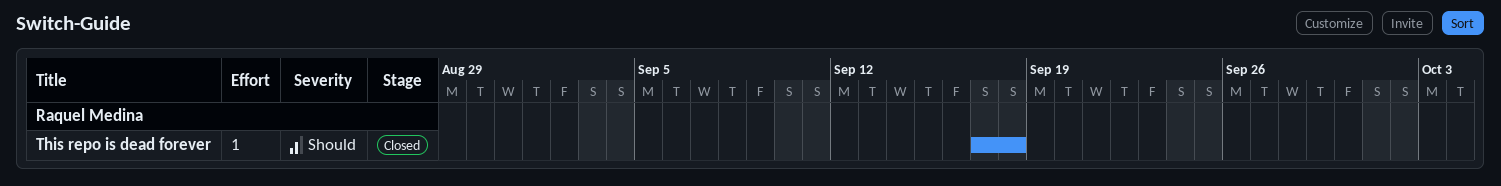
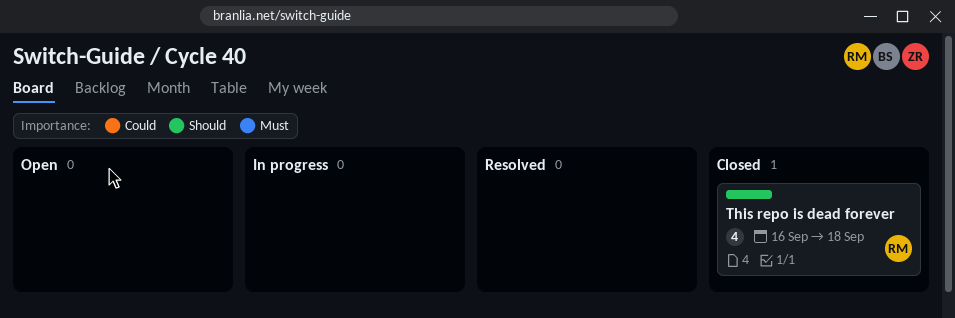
This repo is dead forever, estimate: 1 -> 4
This repo is dead forever, start: Sep 17 -> Sep 16

